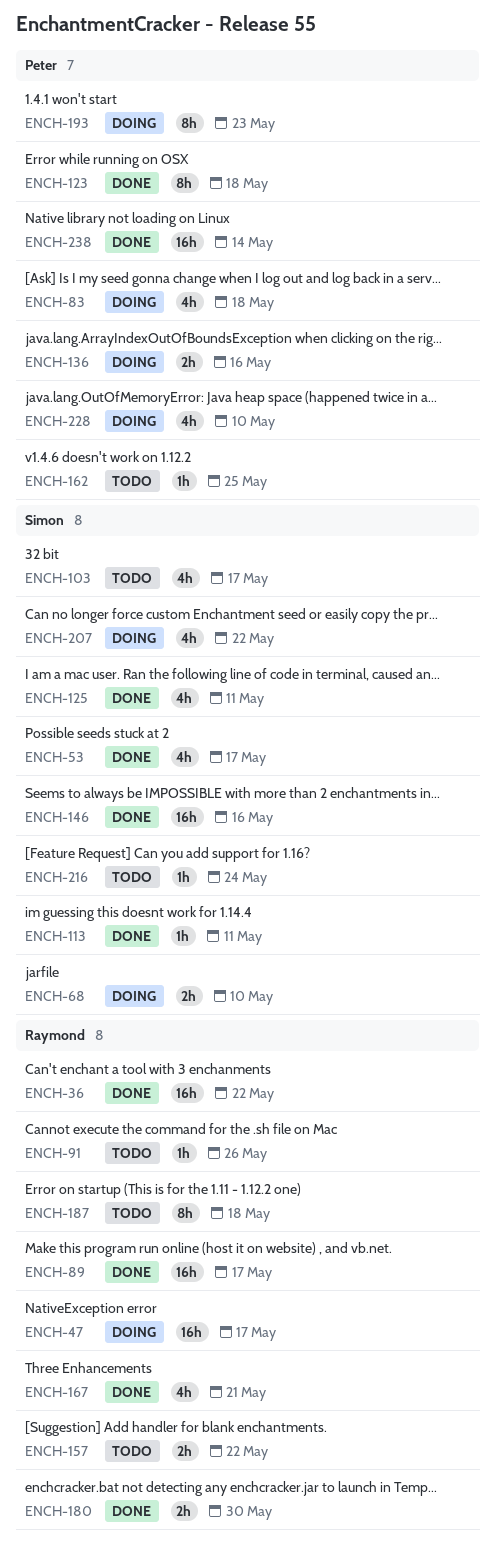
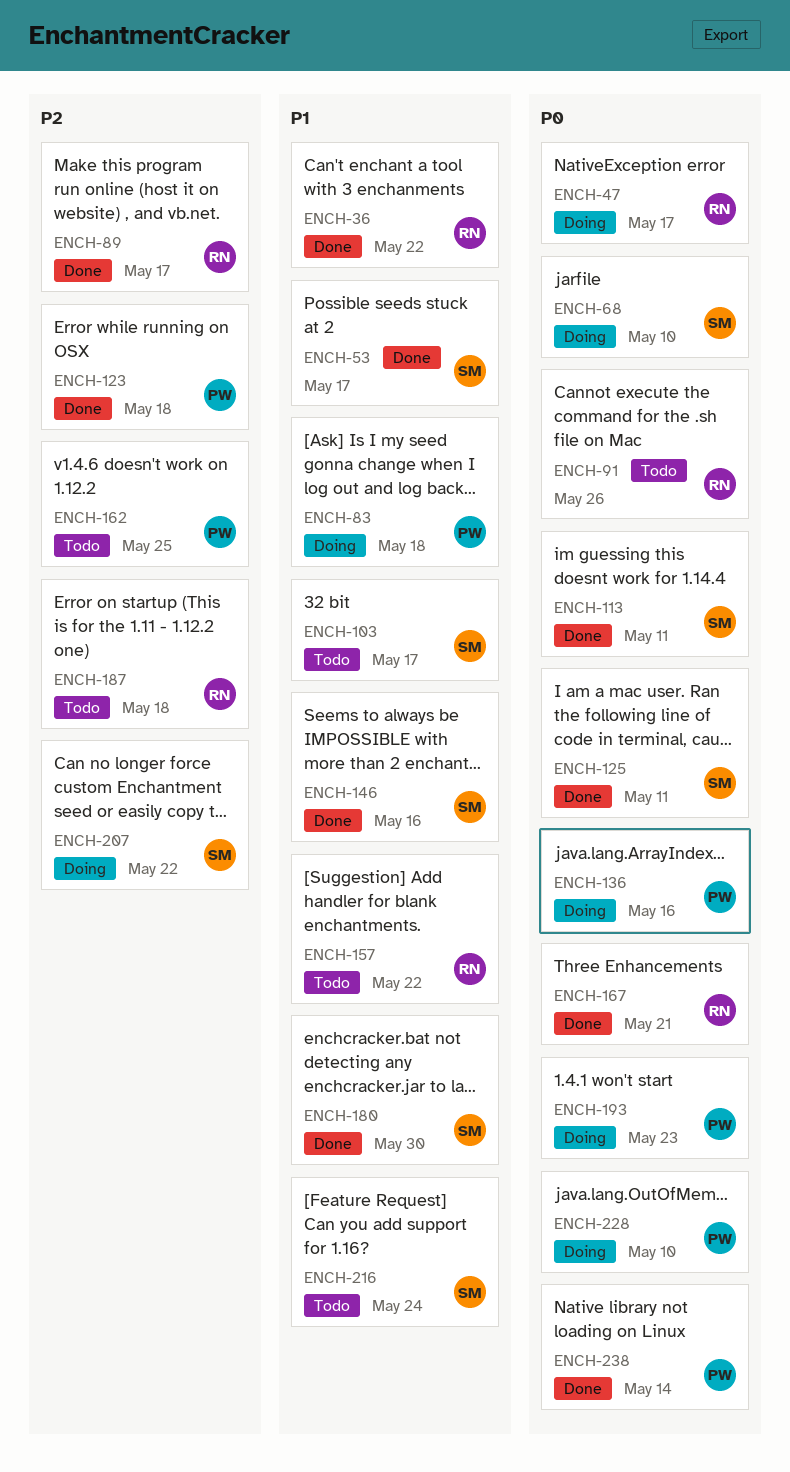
ENCH-180, owner: Raymond -> Simon

